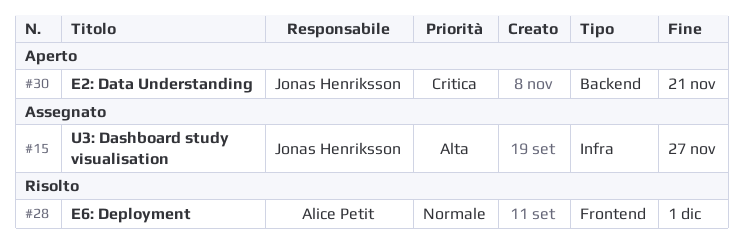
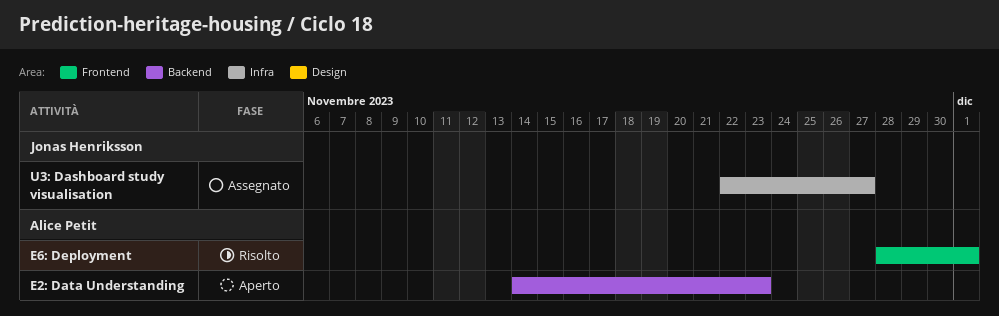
E2: Data Understanding, owner: Jonas Henriksson -> Alice Petit
E2: Data Understanding, due: Nov 21 -> Nov 23

